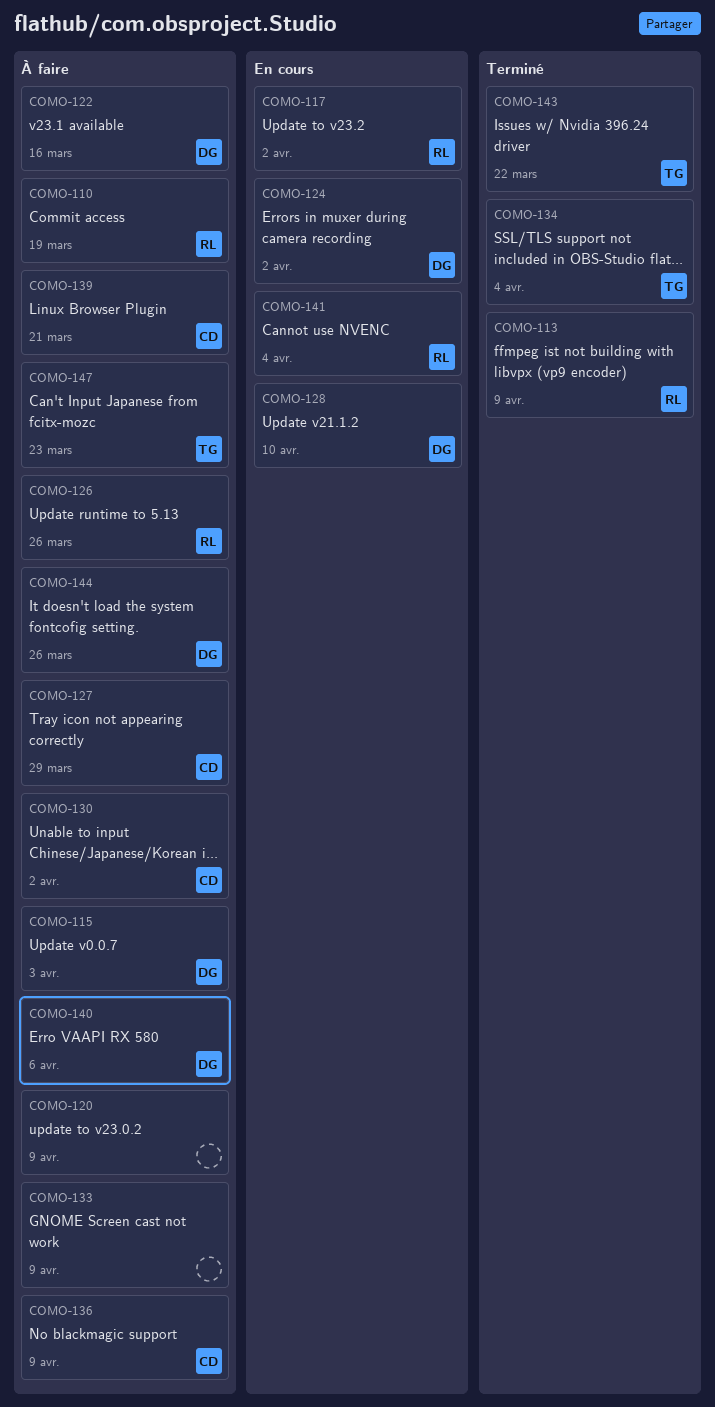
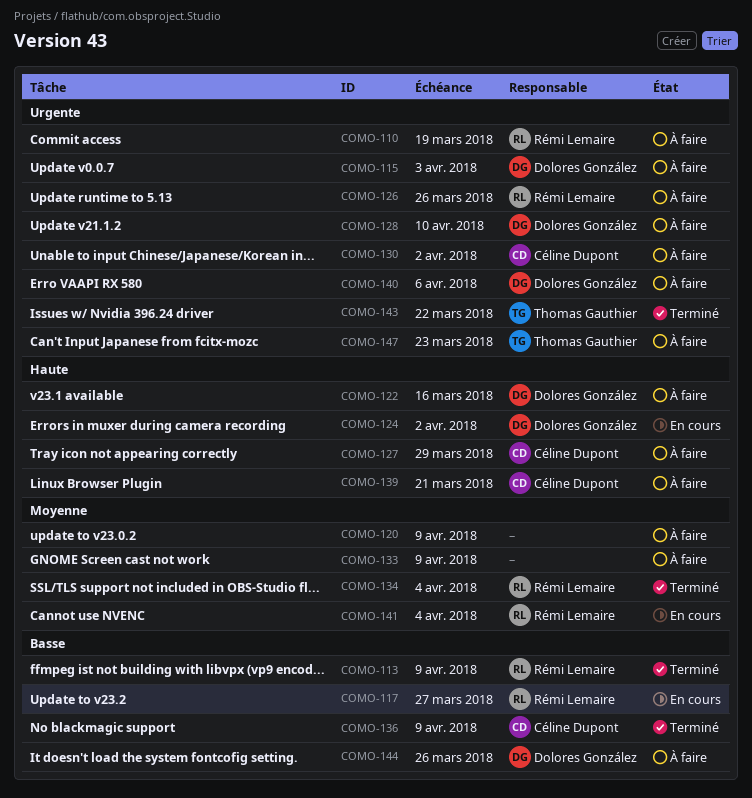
COMO-117, due: Apr 2 -> Mar 27
COMO-128, status: En cours -> À faire
COMO-134, owner: Thomas Gauthier -> Rémi Lemaire
COMO-136, status: À faire -> Terminé

